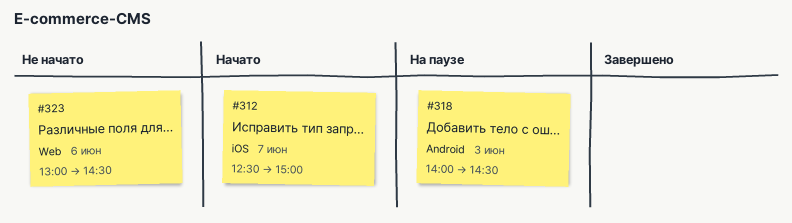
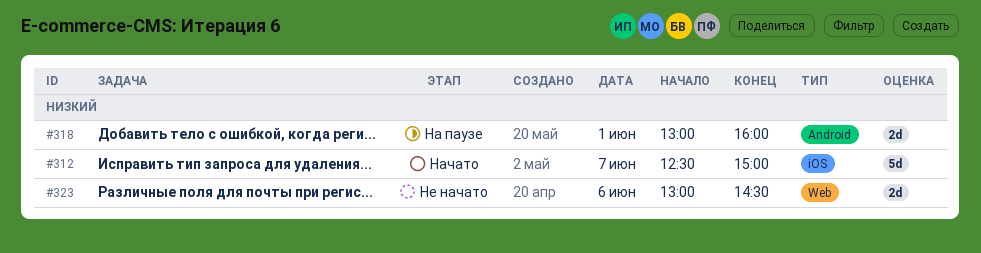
#318, day: Jun 3 -> Jun 1
#318, begins: 14:00 -> 13:00
#318, ends: 14:30 -> 16:00

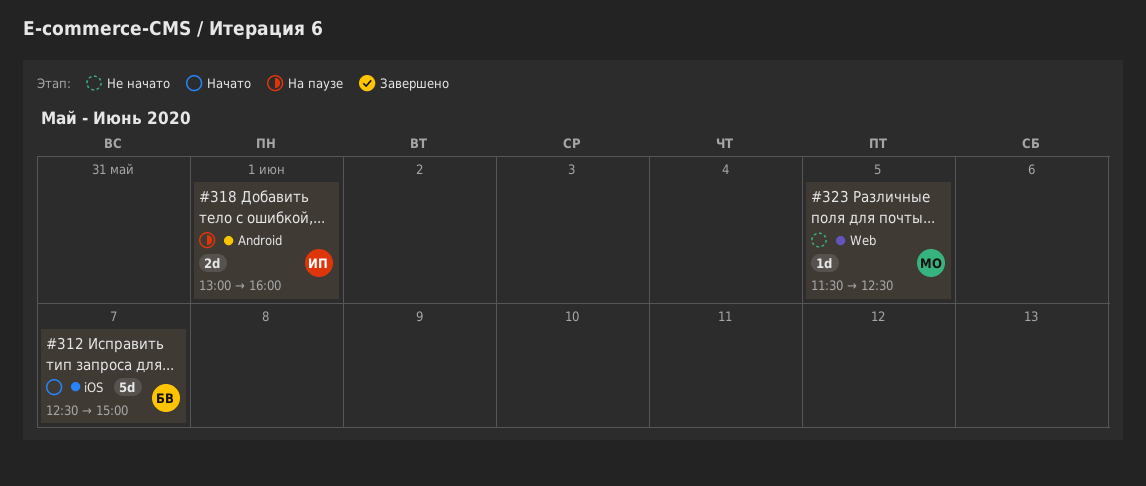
#323, estimate: 2d -> 1d
#323, day: Jun 6 -> Jun 5
#323, begins: 13:00 -> 11:30
#323, ends: 14:30 -> 12:30

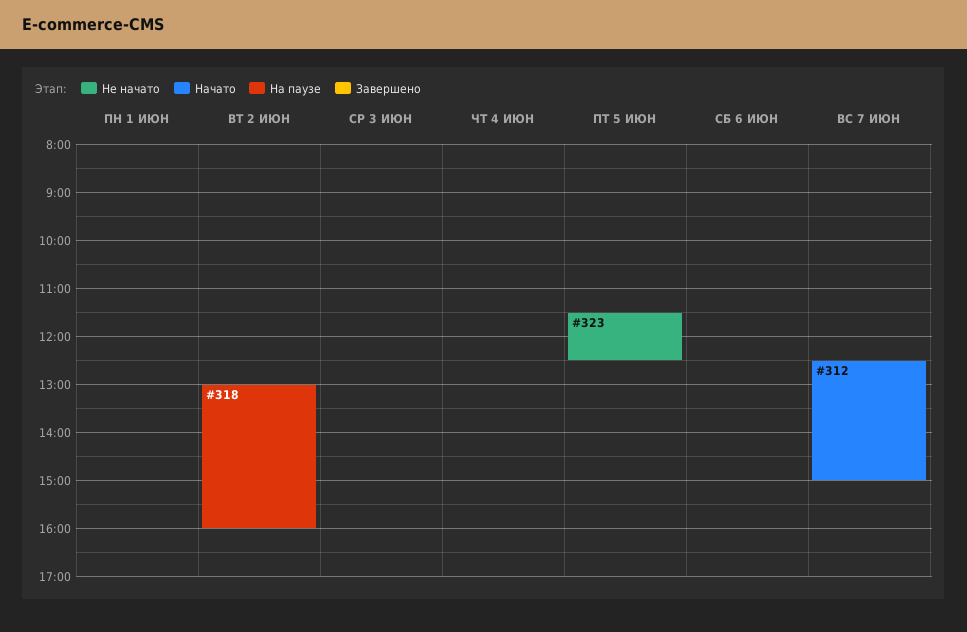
#318, day: Jun 1 -> Jun 2

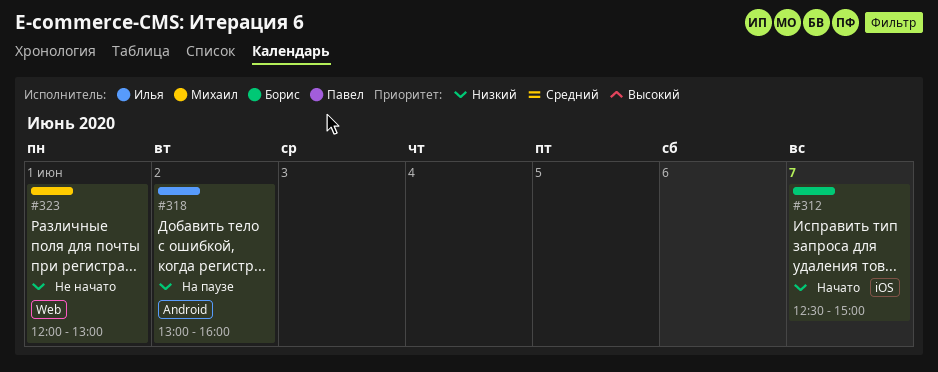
#323, day: Jun 5 -> Jun 1
#323, begins: 11:30 -> 12:00
#323, ends: 12:30 -> 13:00

